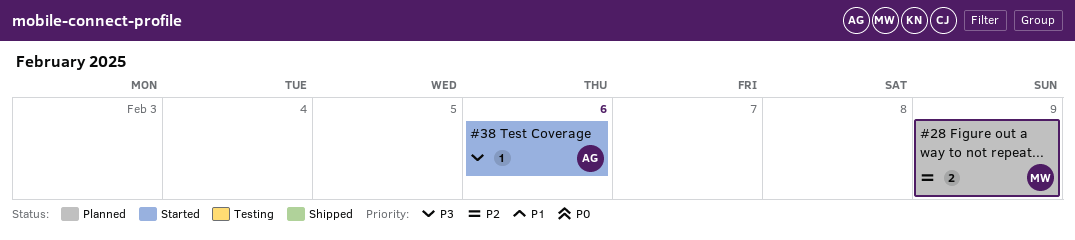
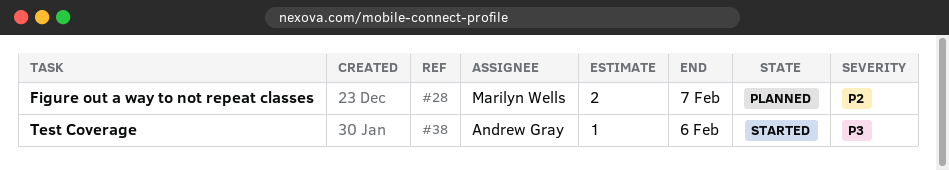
#28, due: Feb 9 -> Feb 7

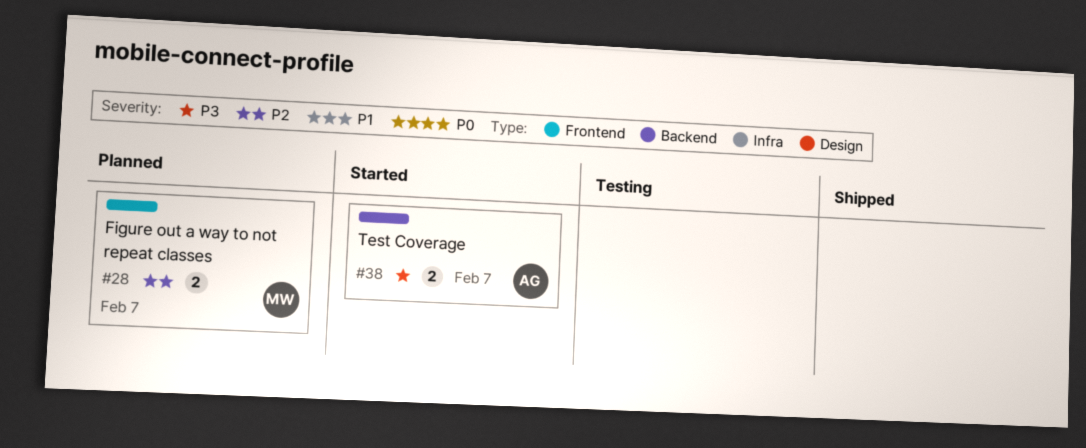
#38, estimate: 1 -> 2
#38, due: Feb 6 -> Feb 7

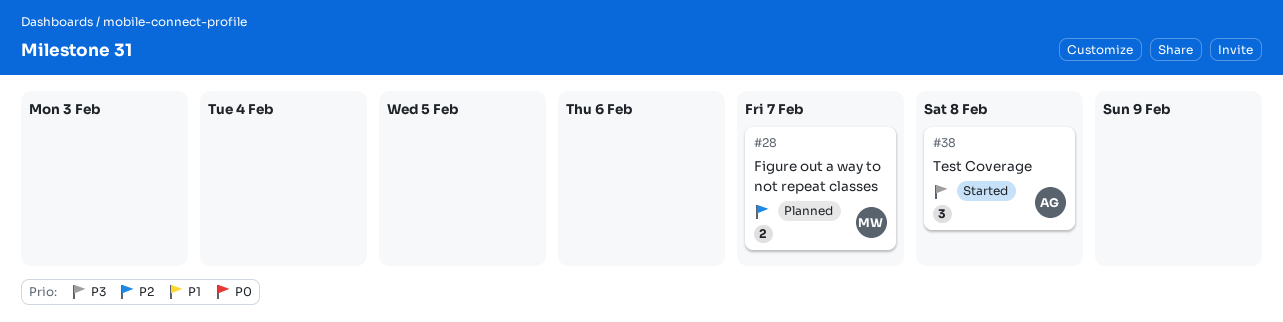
#38, estimate: 2 -> 3
#38, due: Feb 7 -> Feb 8

